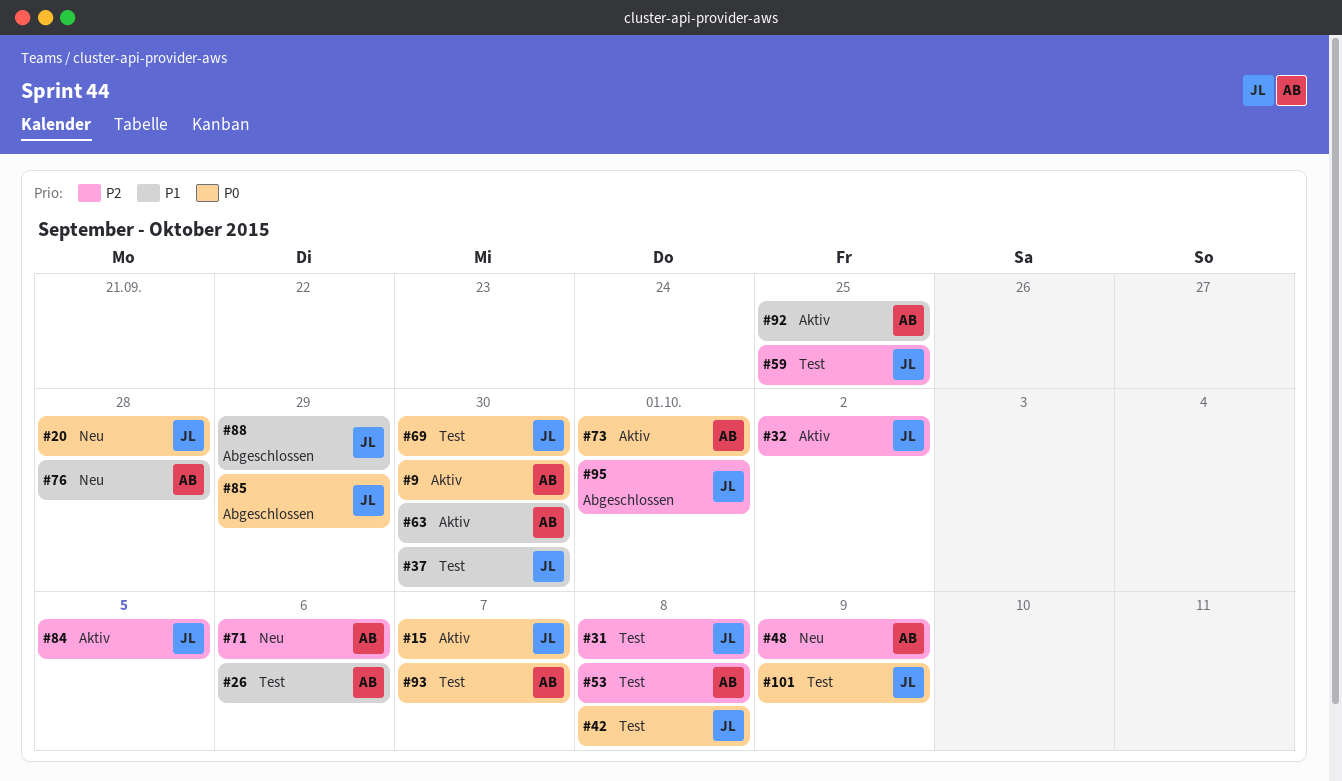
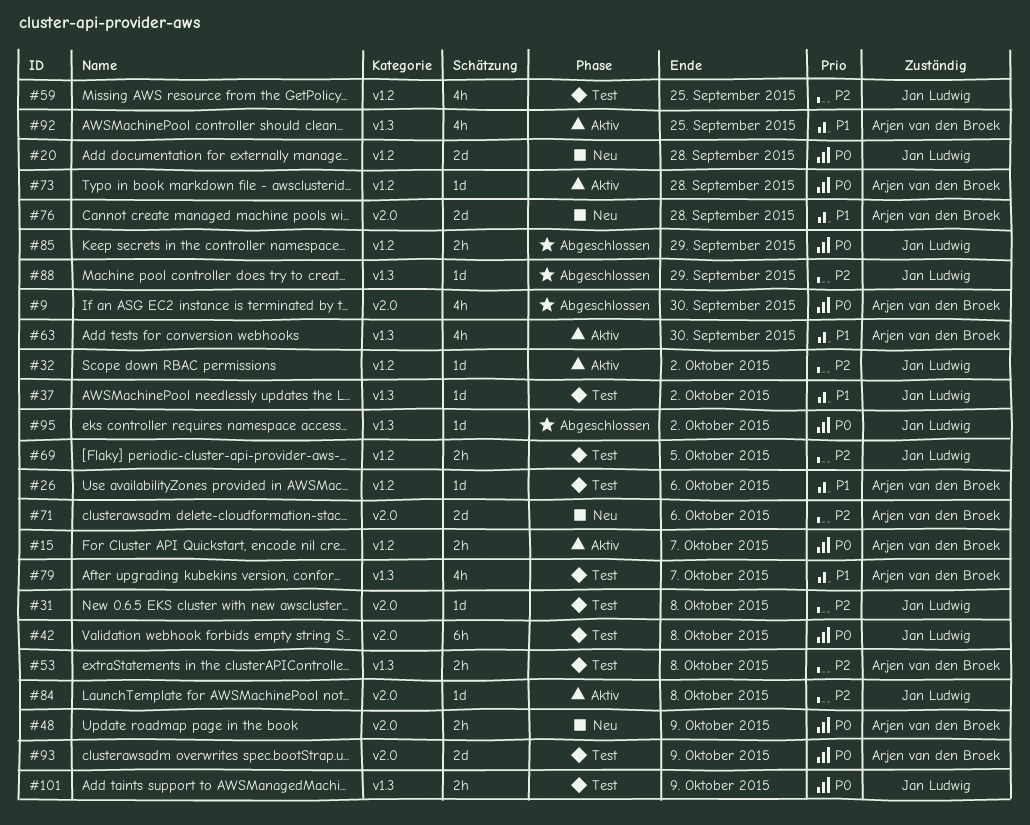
#9, status: Aktiv -> Abgeschlossen
#15, owner: Jan Ludwig -> Arjen van den Broek
#37, due: Sep 30 -> Oct 2
#48, priority: P2 -> P0
#69, priority: P0 -> P2
#69, due: Sep 30 -> Oct 5
#73, due: Oct 1 -> Sep 28
#79: none -> present
#84, due: Oct 5 -> Oct 8
#88, priority: P1 -> P2
#93, due: Oct 7 -> Oct 9
#95, priority: P2 -> P0
#95, due: Oct 1 -> Oct 2

